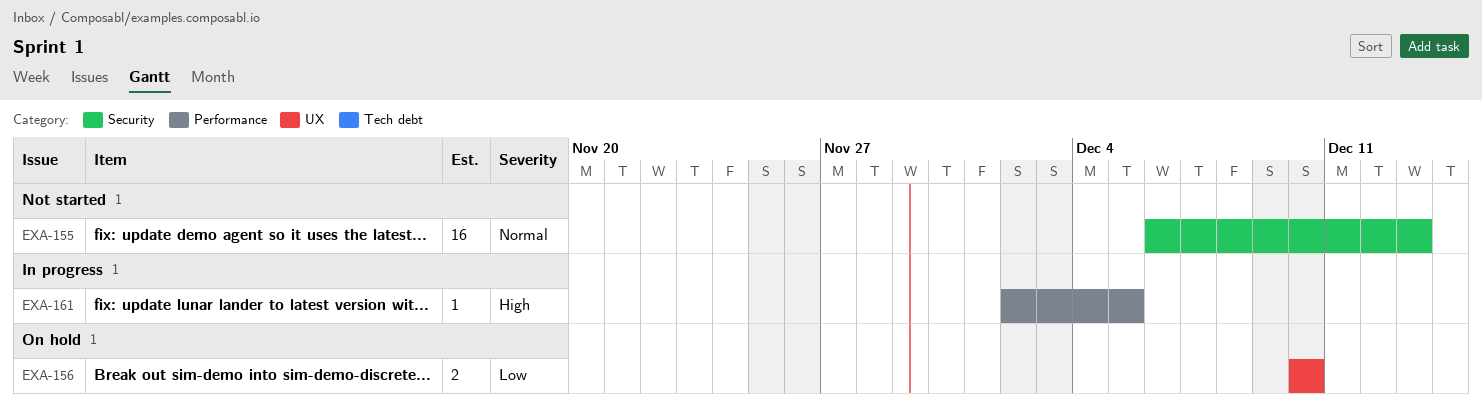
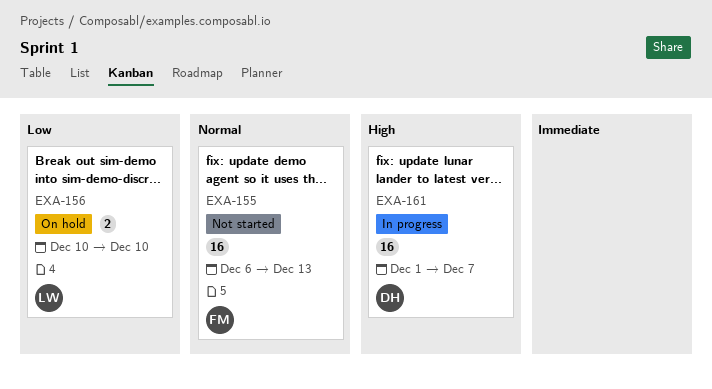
EXA-161, estimate: 1 -> 16
EXA-161, start: Dec 2 -> Dec 1
EXA-161, due: Dec 5 -> Dec 7

